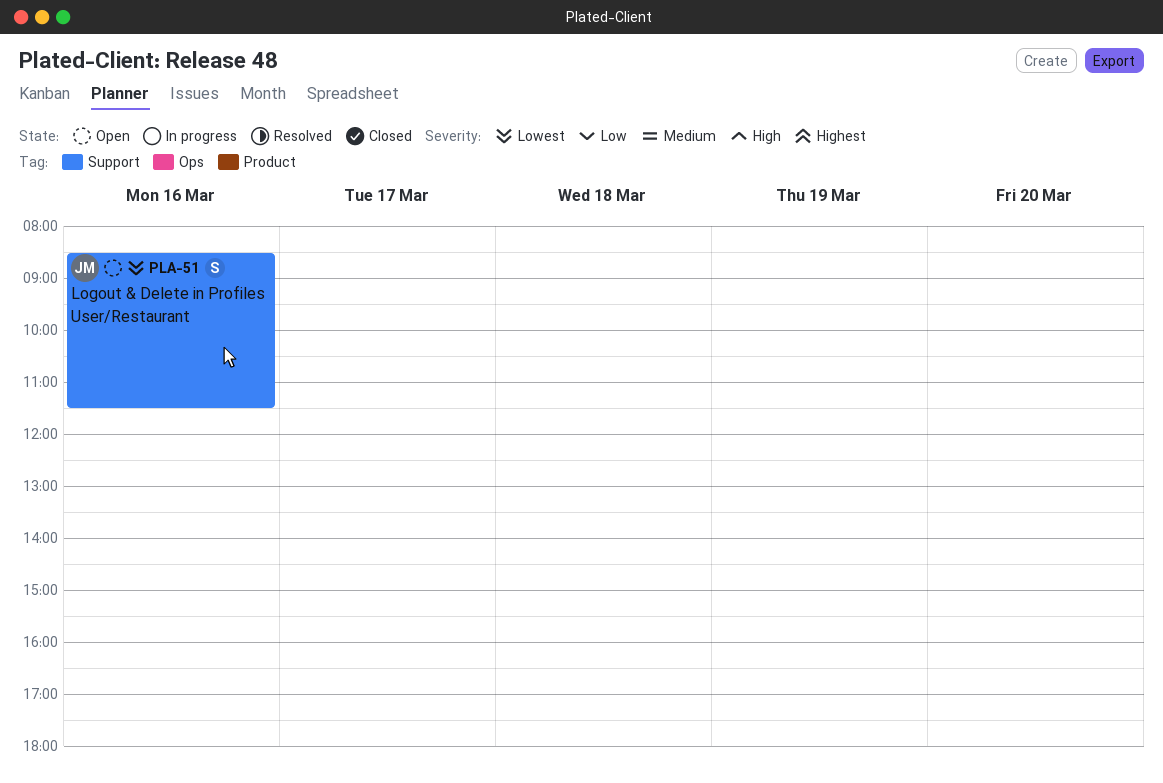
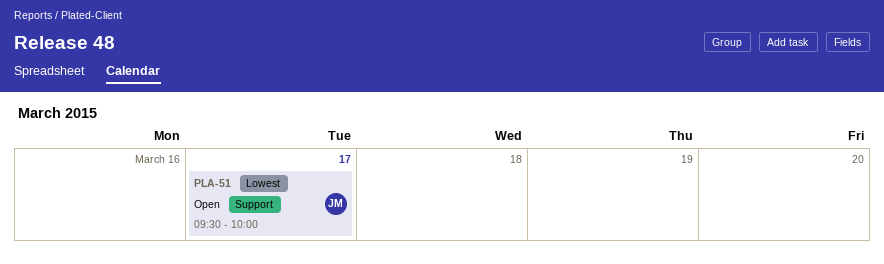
PLA-51, day: Mar 16 -> Mar 17
PLA-51, begins: 08:30 -> 09:30
PLA-51, ends: 11:30 -> 10:00

